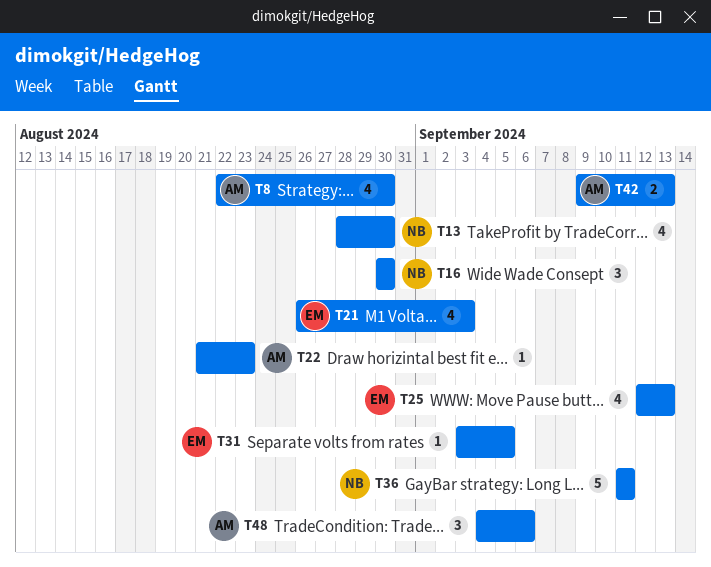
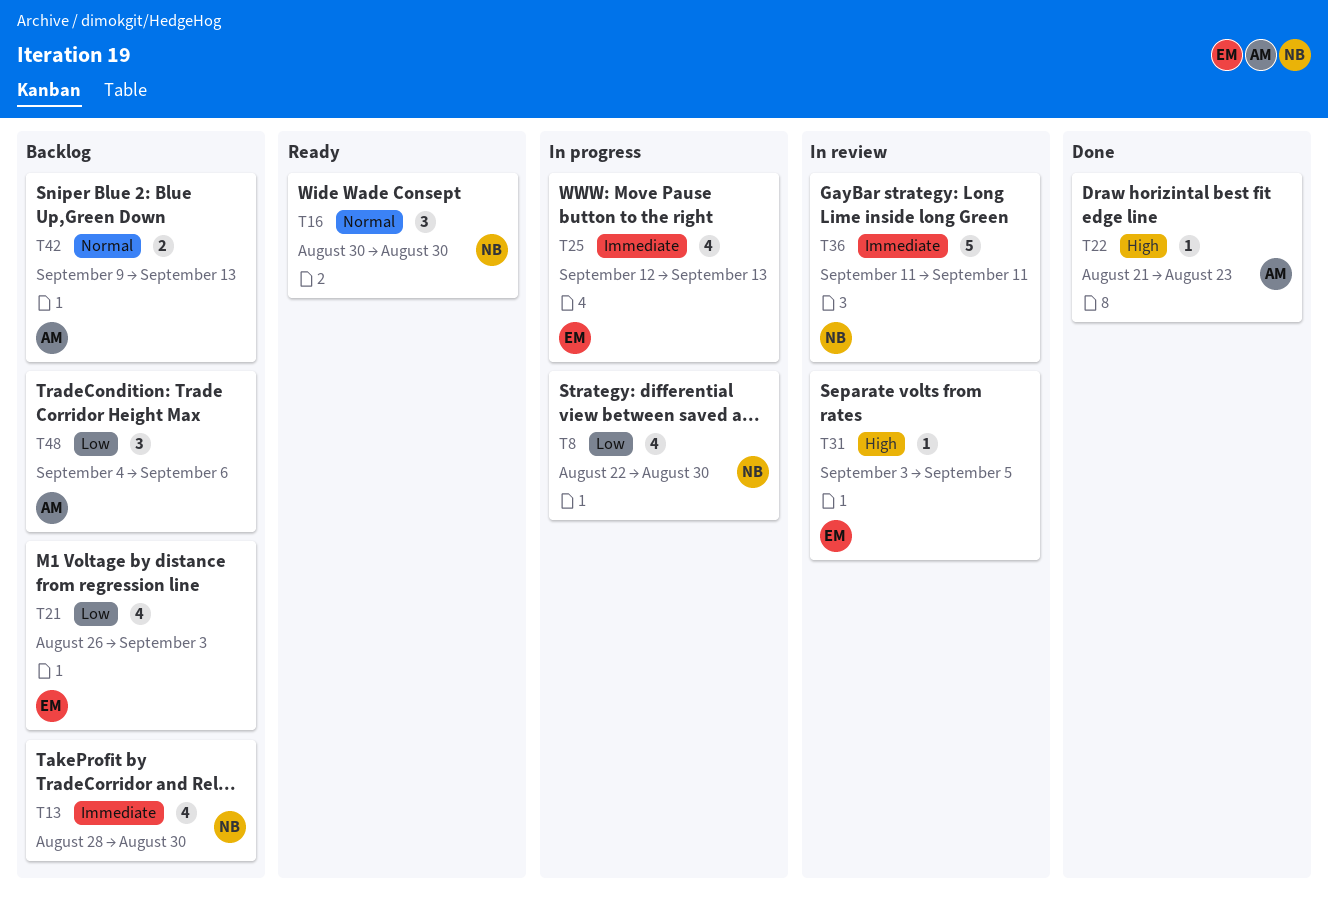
T8, owner: AM -> NB

